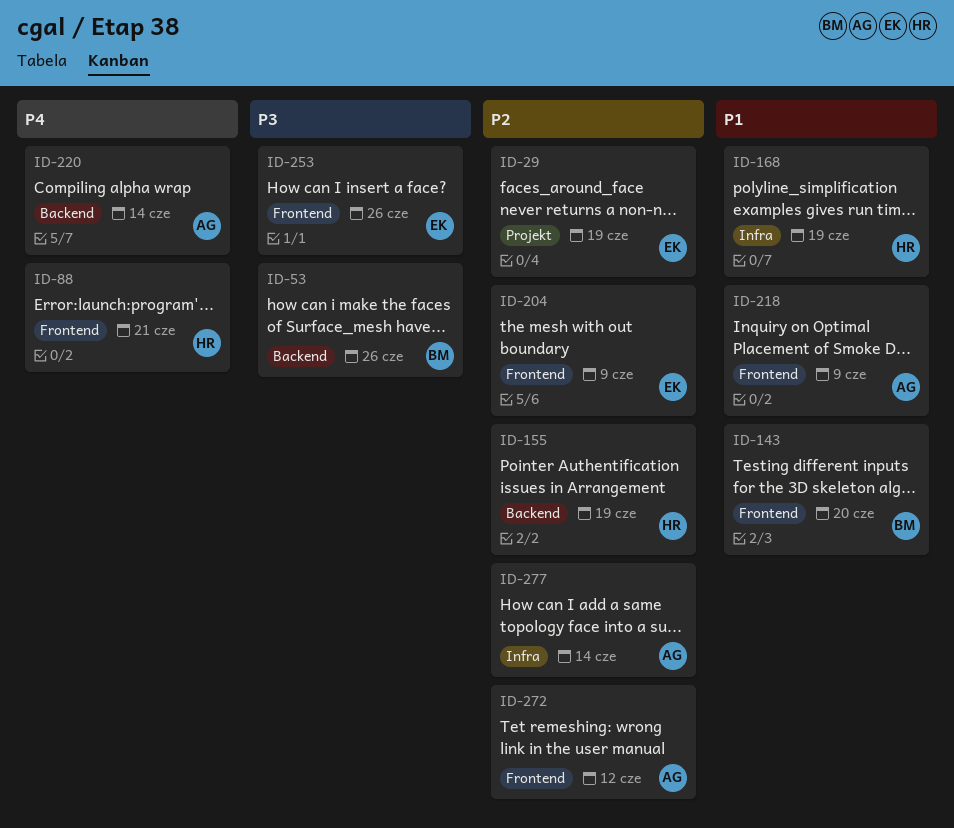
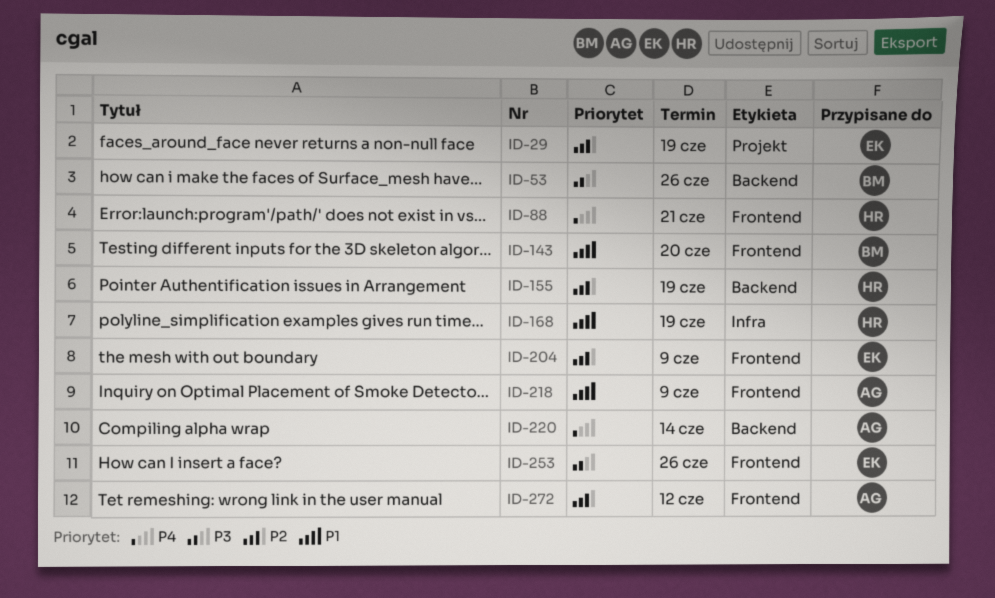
ID-277: present -> none

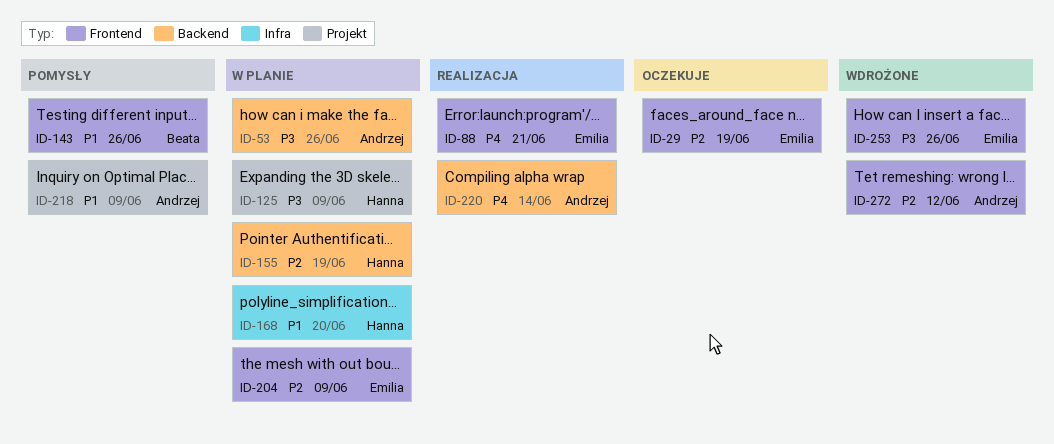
ID-29, label: Projekt -> Frontend
ID-53, owner: Beata -> Andrzej
ID-88, owner: Hanna -> Emilia
ID-125: none -> present
ID-143, due: Jun 20 -> Jun 26
ID-168, due: Jun 19 -> Jun 20
ID-218, label: Frontend -> Projekt

